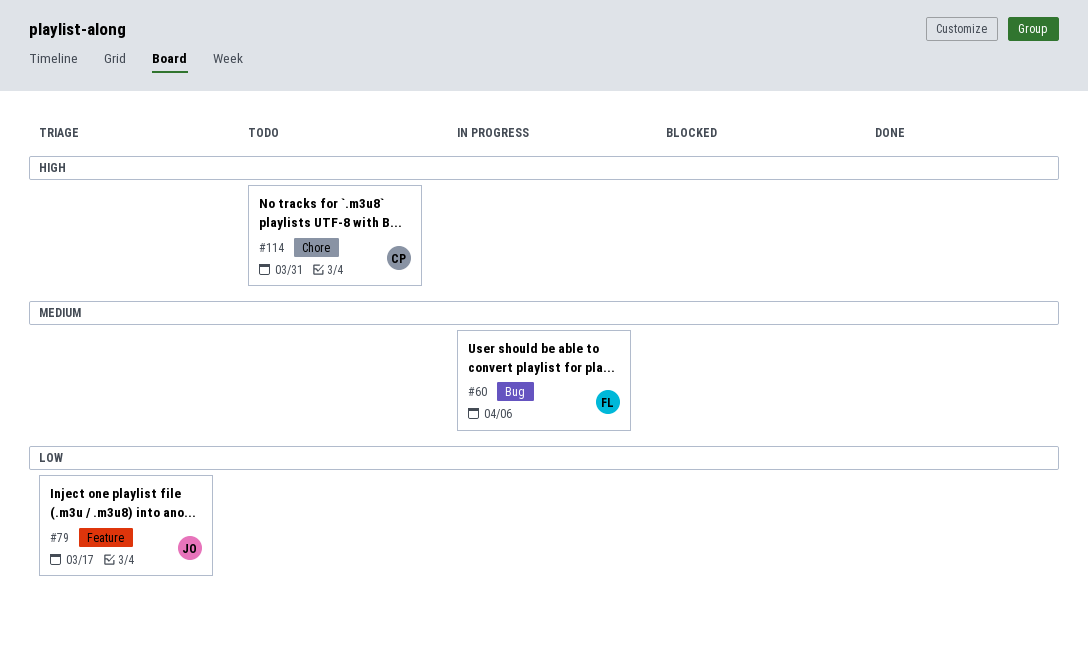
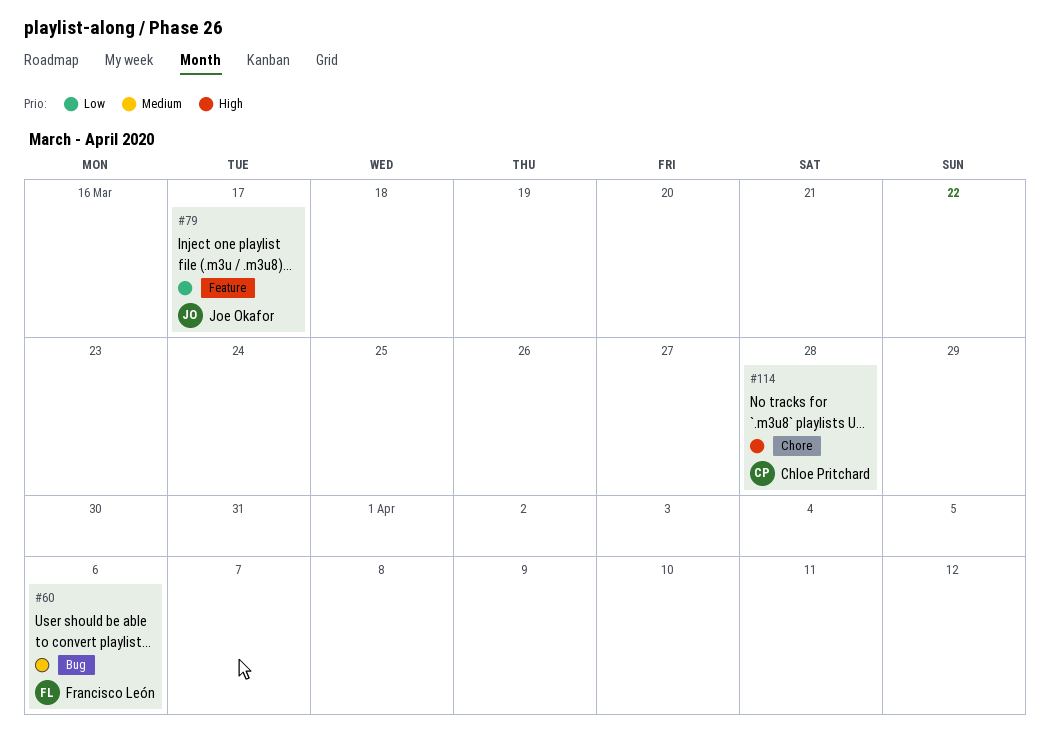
#114, due: Mar 31 -> Mar 28

